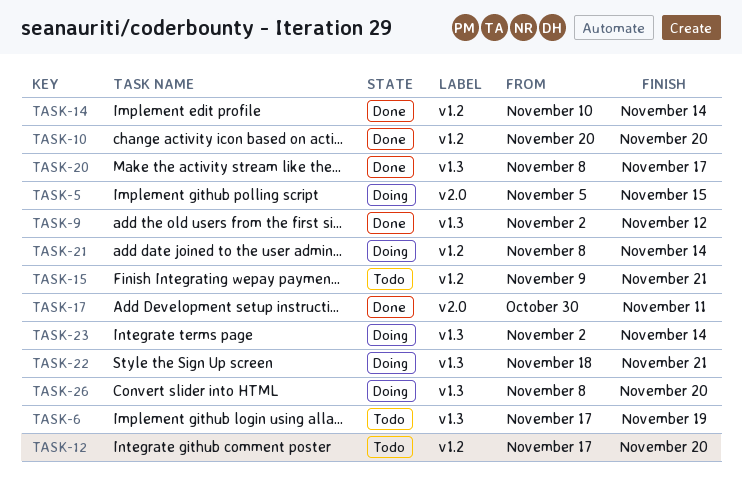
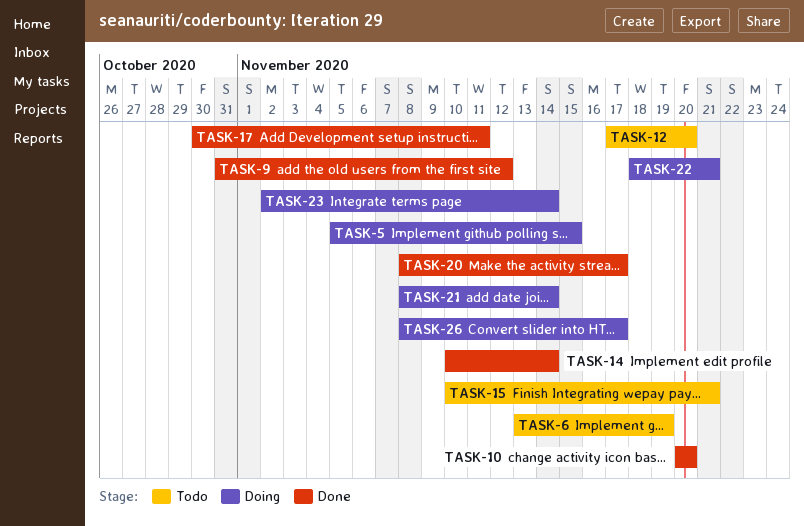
TASK-6, start: Nov 17 -> Nov 13
TASK-9, start: Nov 2 -> Oct 31
TASK-15, start: Nov 9 -> Nov 10
TASK-26, due: Nov 20 -> Nov 17

